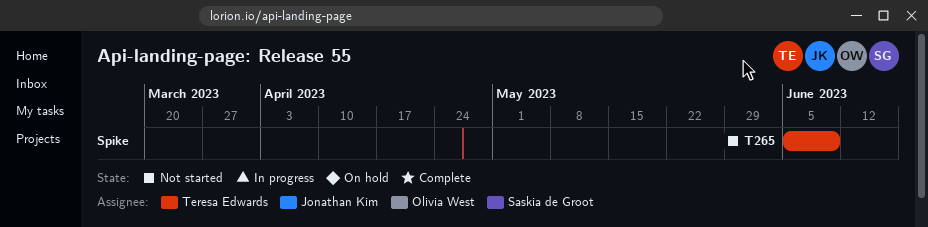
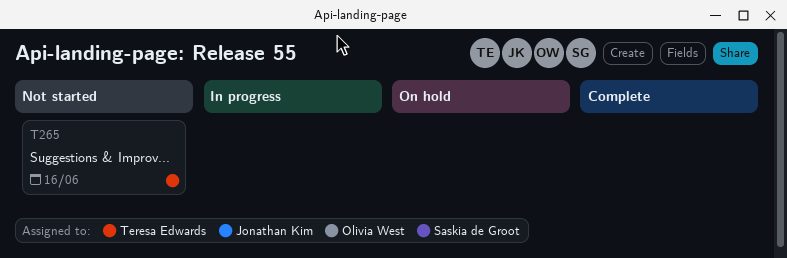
T265, due: Jun 9 -> Jun 16

